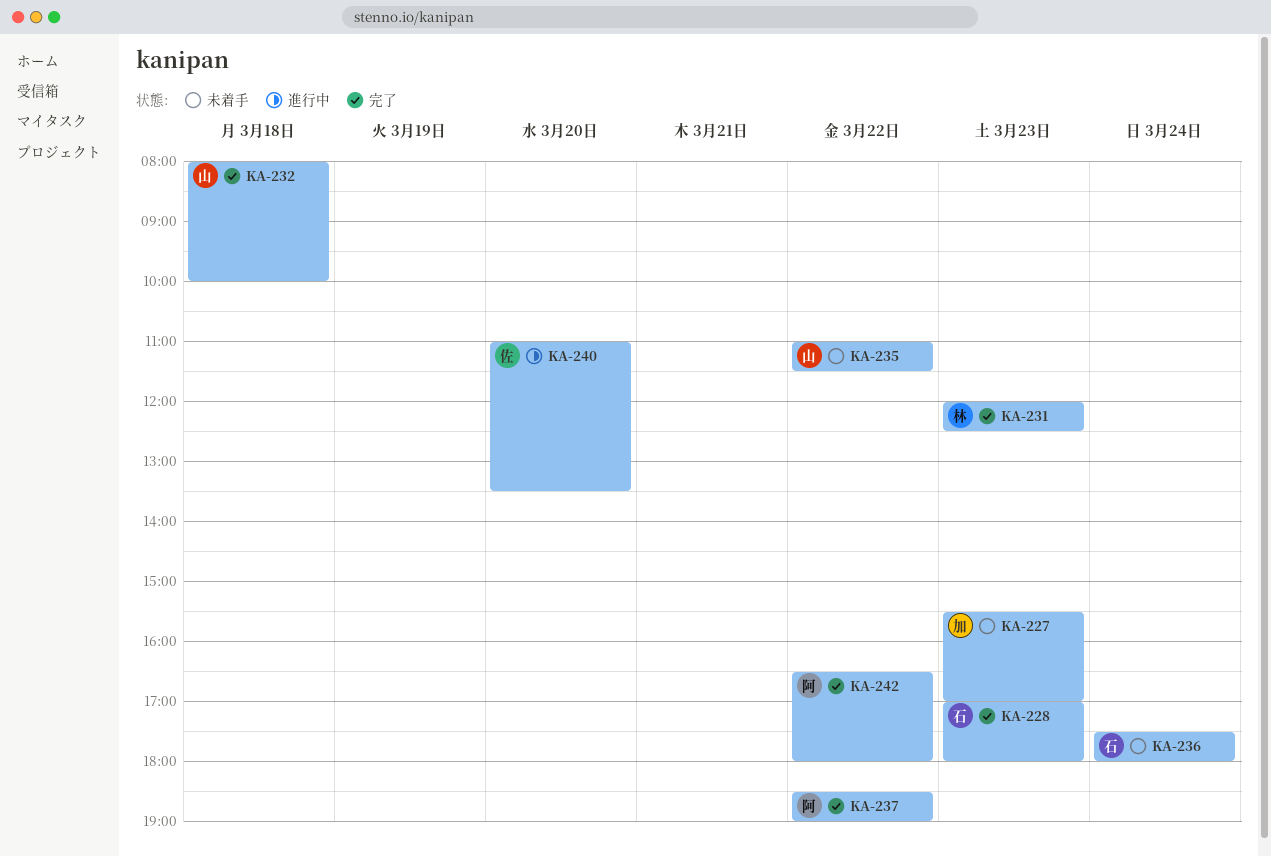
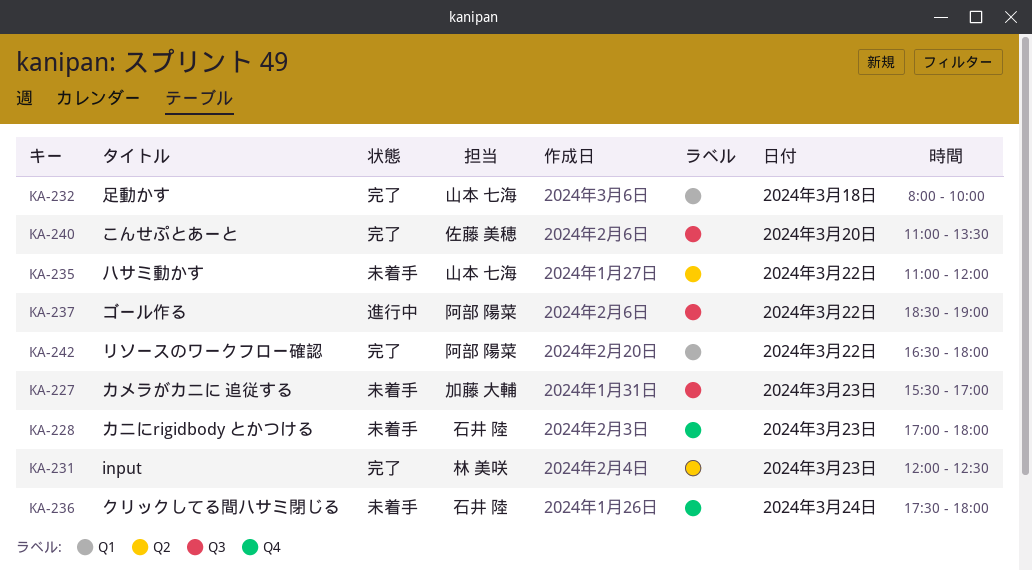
KA-228, status: 完了 -> 未着手
KA-235, ends: 11:30 -> 12:00
KA-237, status: 完了 -> 進行中
KA-240, status: 進行中 -> 完了

